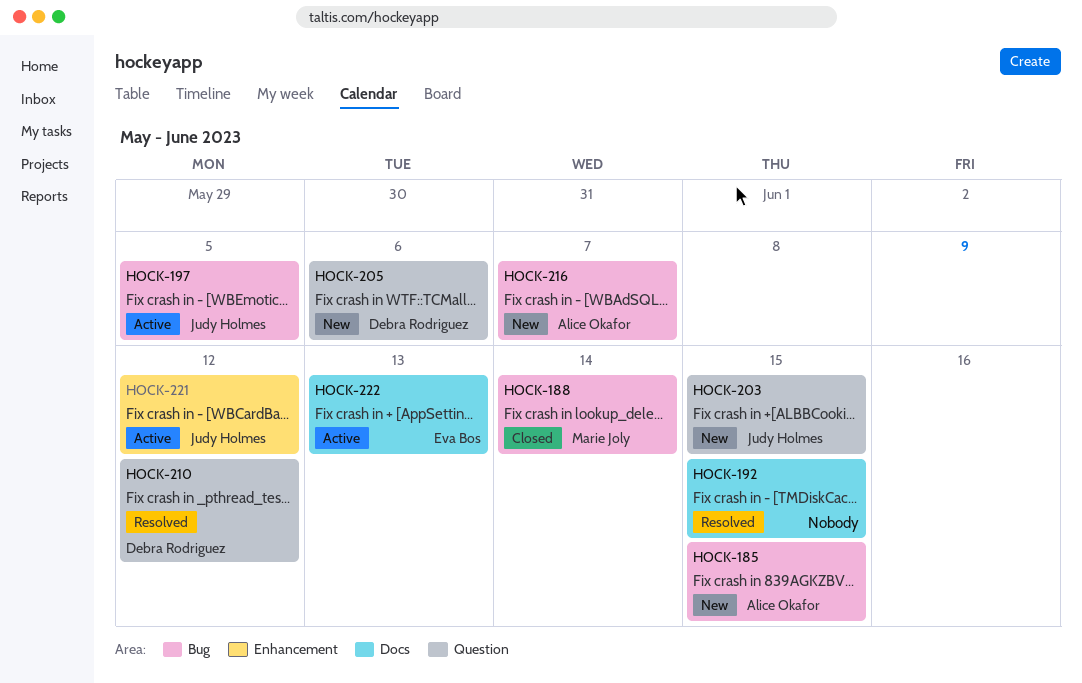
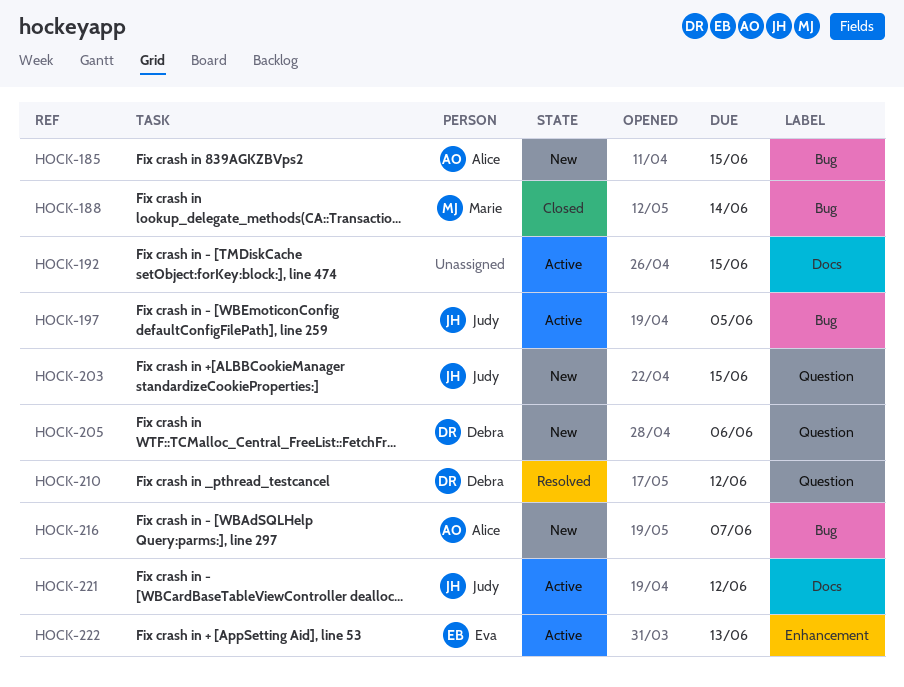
HOCK-192, status: Resolved -> Active
HOCK-221, label: Enhancement -> Docs
HOCK-222, label: Docs -> Enhancement

